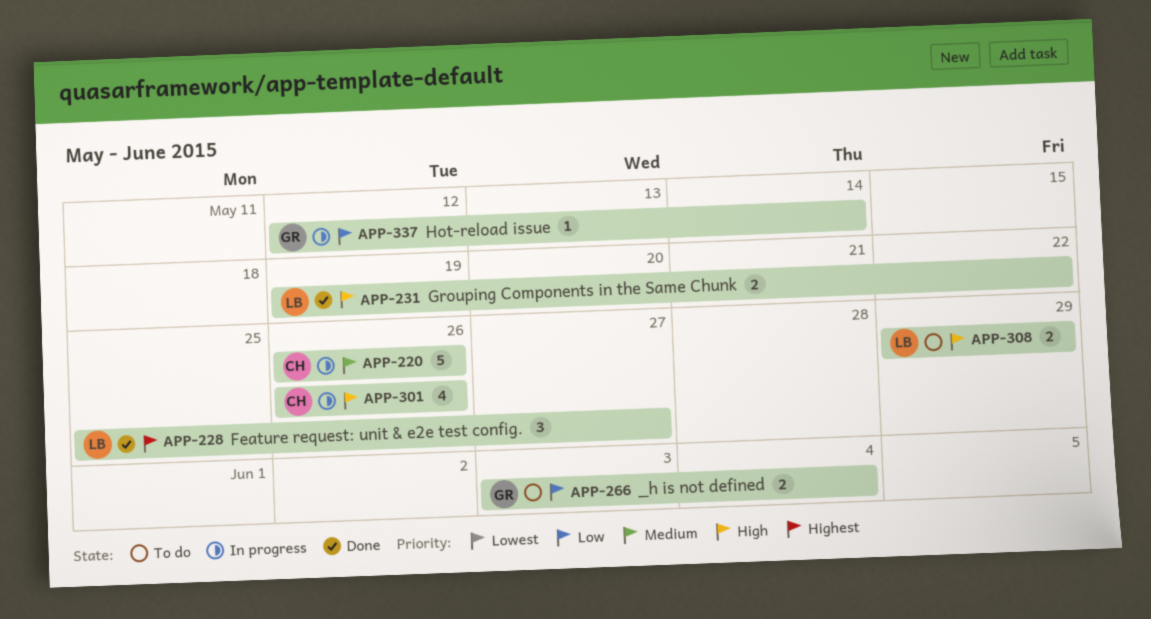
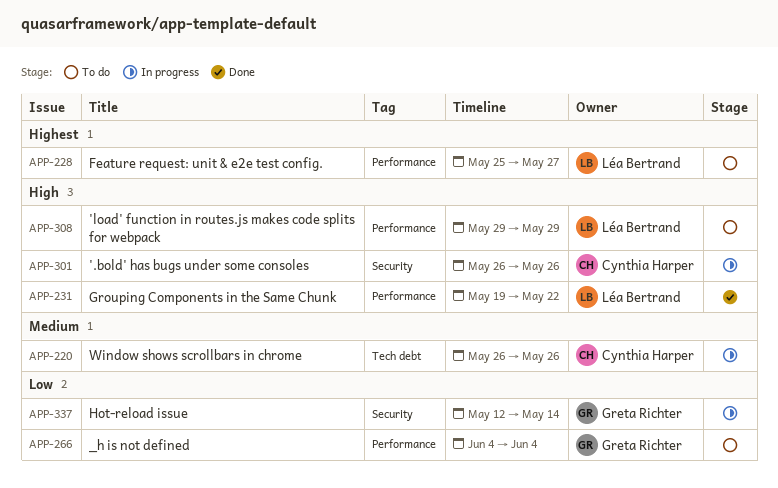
APP-228, status: Done -> To do
APP-266, start: Jun 3 -> Jun 4

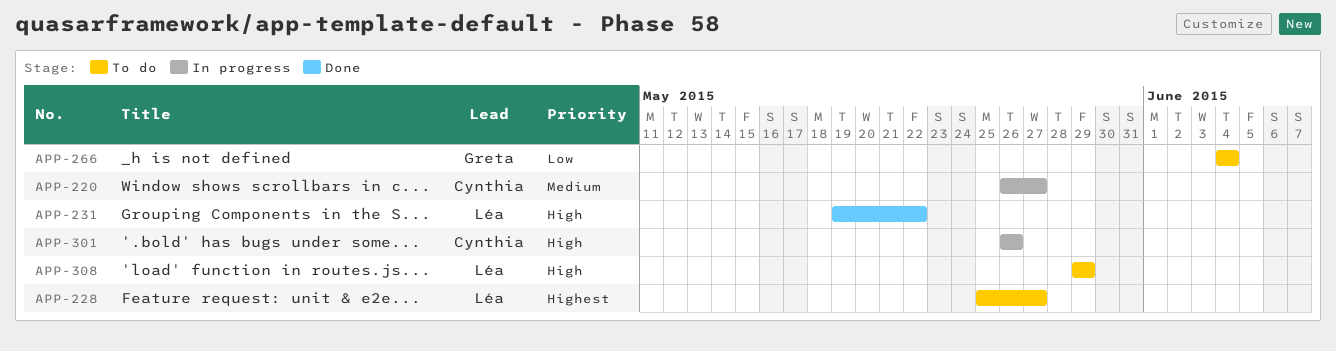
APP-220, due: May 26 -> May 27
APP-337: present -> none

